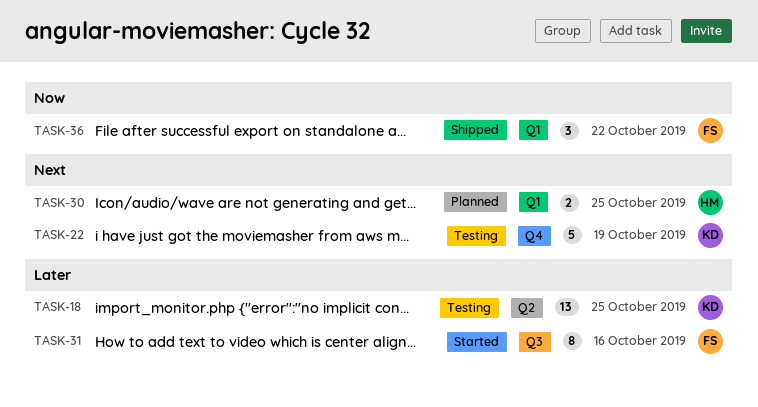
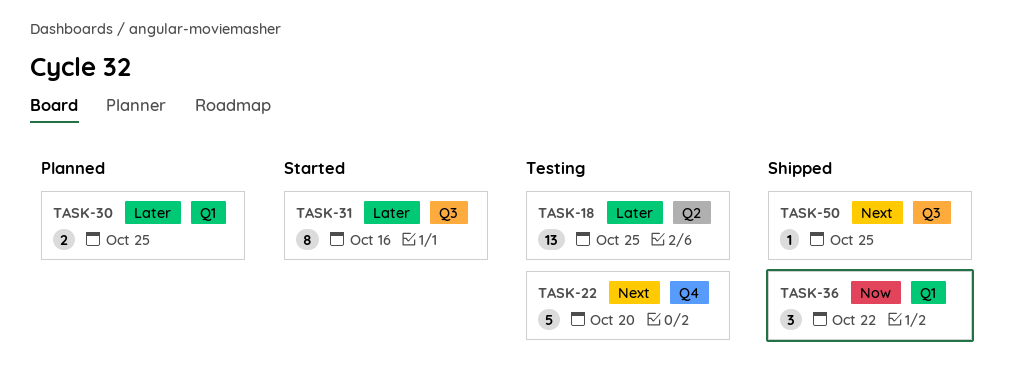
TASK-22, due: Oct 19 -> Oct 20
TASK-30, priority: Next -> Later
TASK-50: none -> present

